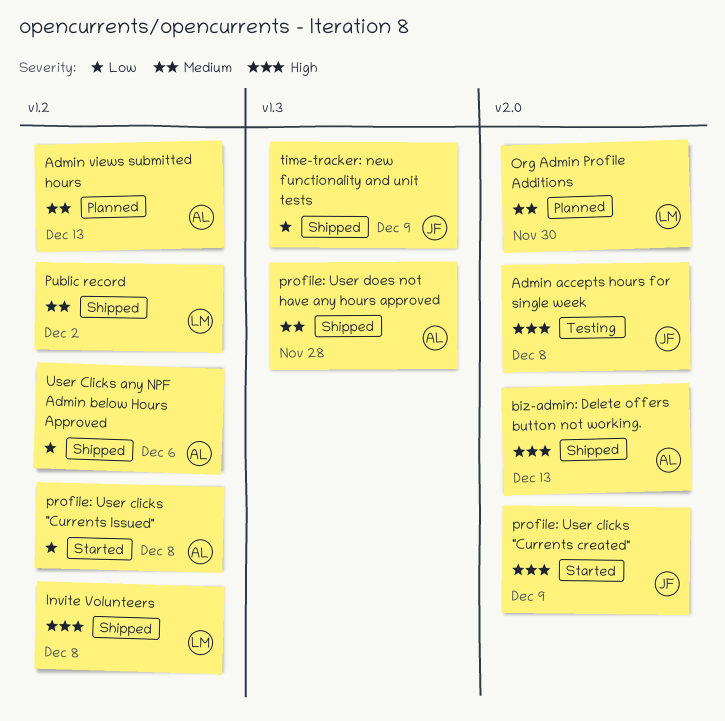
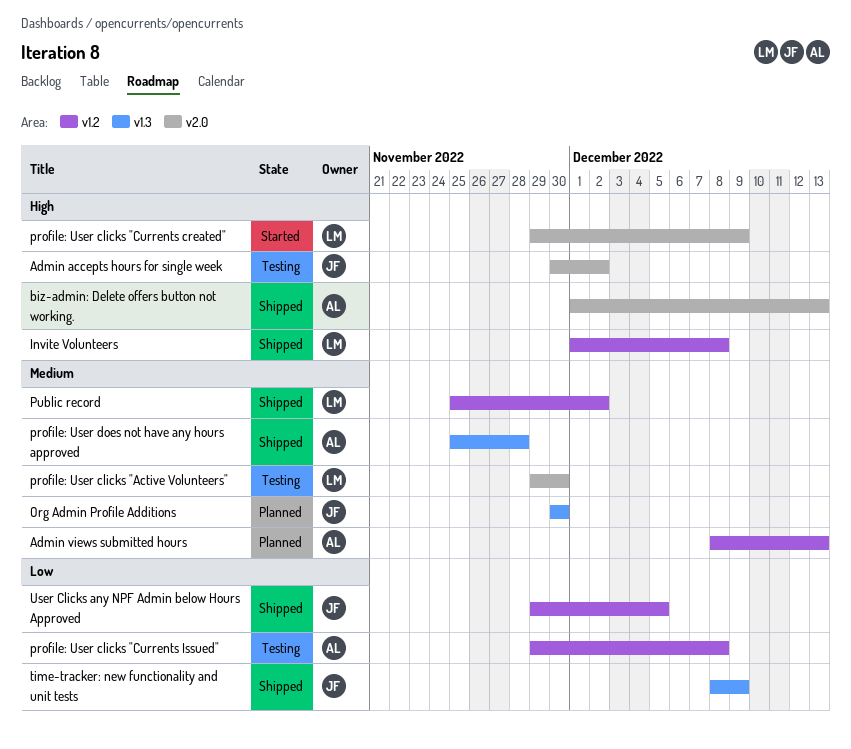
Admin accepts hours for single week, due: Dec 8 -> Dec 2
Org Admin Profile Additions, owner: LM -> JF
Org Admin Profile Additions, label: v2.0 -> v1.3
profile: User clicks "Active Volunteers": none -> present
profile: User clicks "Currents created", owner: JF -> LM
profile: User clicks "Currents Issued", status: Started -> Testing
User Clicks any NPF Admin below Hours Approved, owner: AL -> JF
User Clicks any NPF Admin below Hours Approved, due: Dec 6 -> Dec 5

